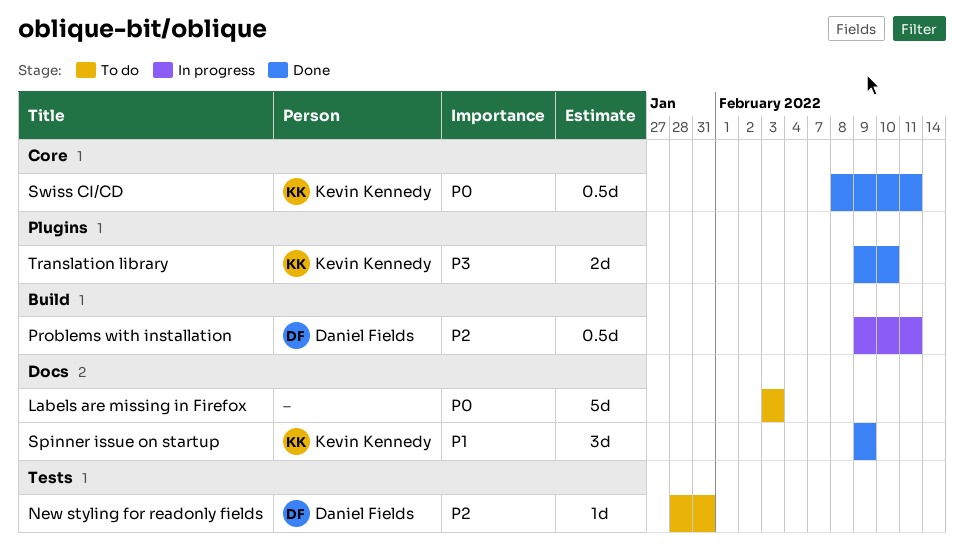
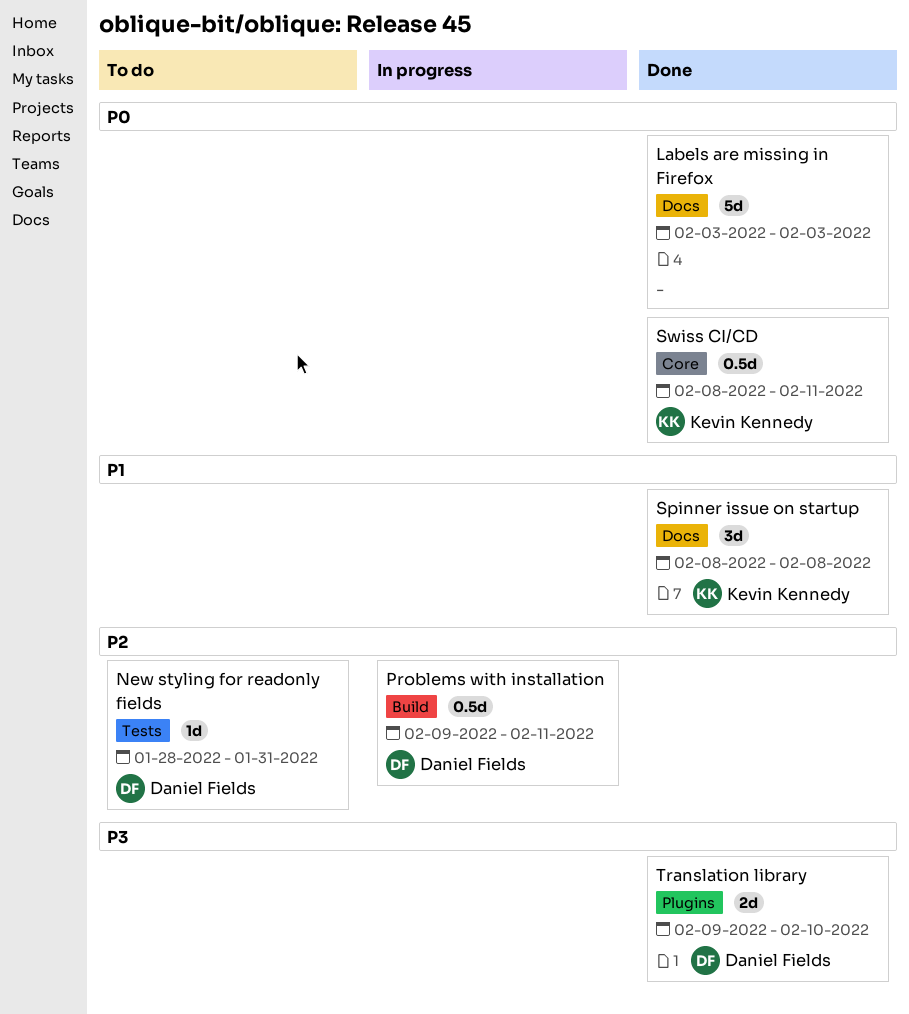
Labels are missing in Firefox, status: To do -> Done
Spinner issue on startup, start: Feb 9 -> Feb 8
Spinner issue on startup, due: Feb 9 -> Feb 8
Translation library, owner: Kevin Kennedy -> Daniel Fields

